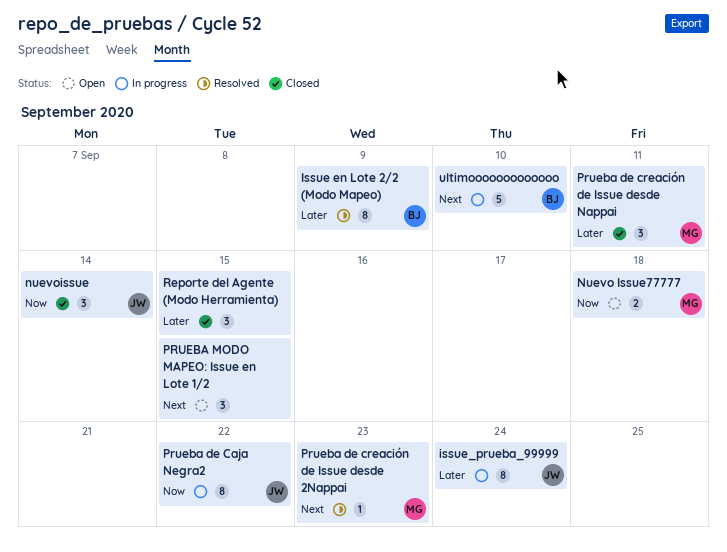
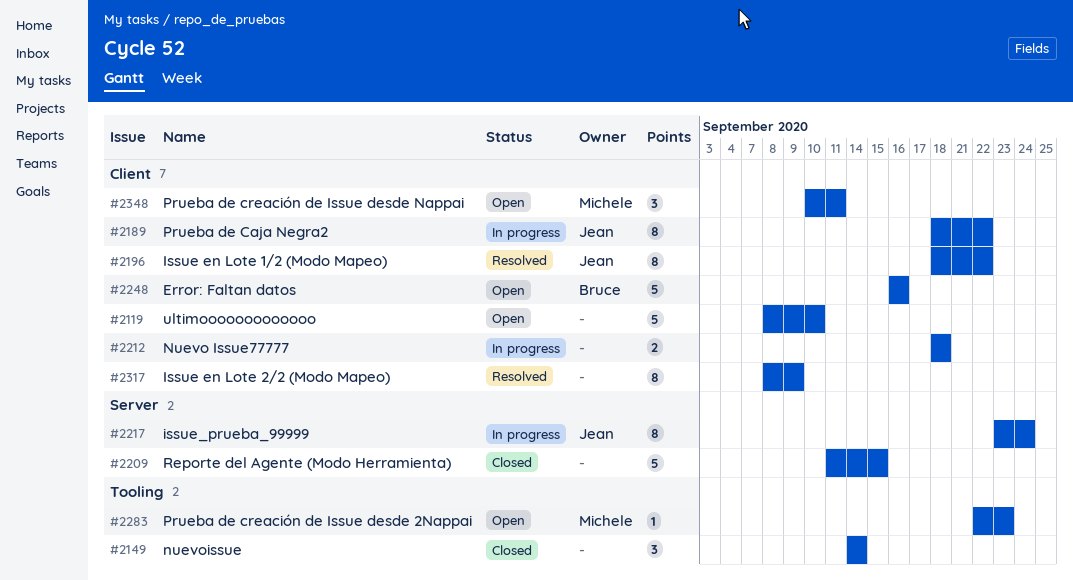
Error: Faltan datos: none -> present
Issue en Lote 1/2 (Modo Mapeo): none -> present
Issue en Lote 2/2 (Modo Mapeo), owner: Bruce -> none
Nuevo Issue77777, status: Open -> In progress
Nuevo Issue77777, owner: Michele -> none
nuevoissue, owner: Jean -> none
Prueba de creación de Issue desde 2Nappai, status: Resolved -> Open
Prueba de creación de Issue desde Nappai, status: Closed -> Open
PRUEBA MODO MAPEO: Issue en Lote 1/2: present -> none
Reporte del Agente (Modo Herramienta), estimate: 3 -> 5
ultimooooooooooooo, status: In progress -> Open
ultimooooooooooooo, owner: Bruce -> none

